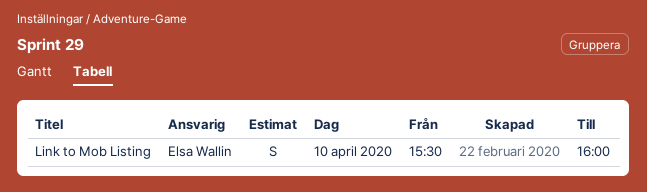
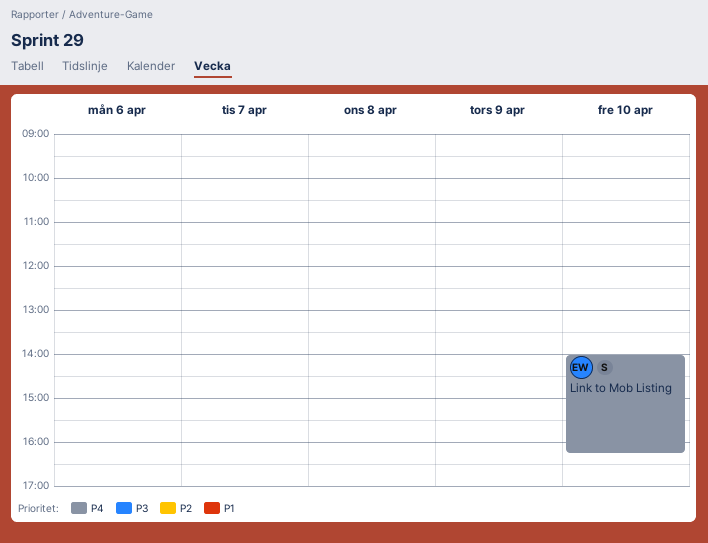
Link to Mob Listing, begins: 15:30 -> 14:00
Link to Mob Listing, ends: 16:00 -> 16:15

